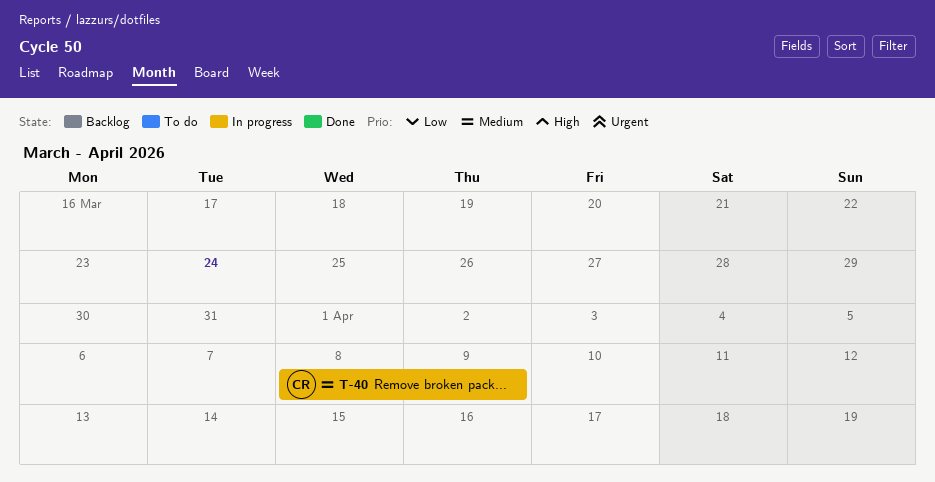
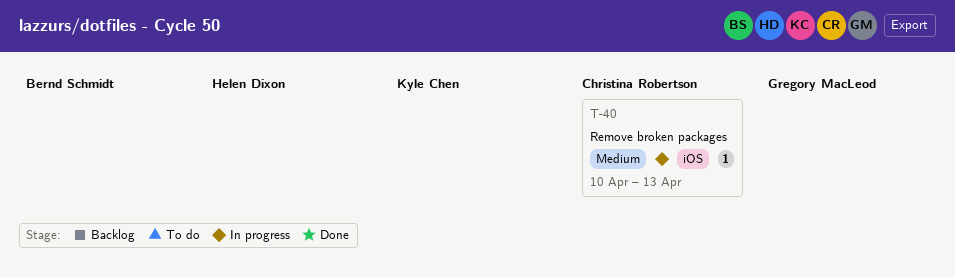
T-40, start: Apr 8 -> Apr 10
T-40, due: Apr 9 -> Apr 13

